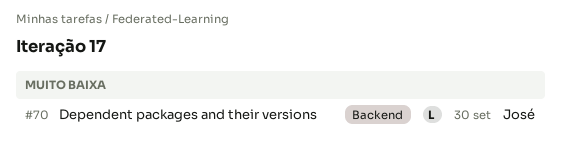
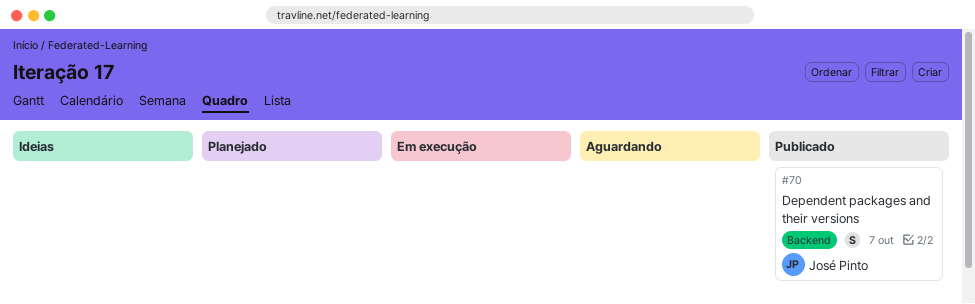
#70, estimate: L -> S
#70, due: Sep 30 -> Oct 7

